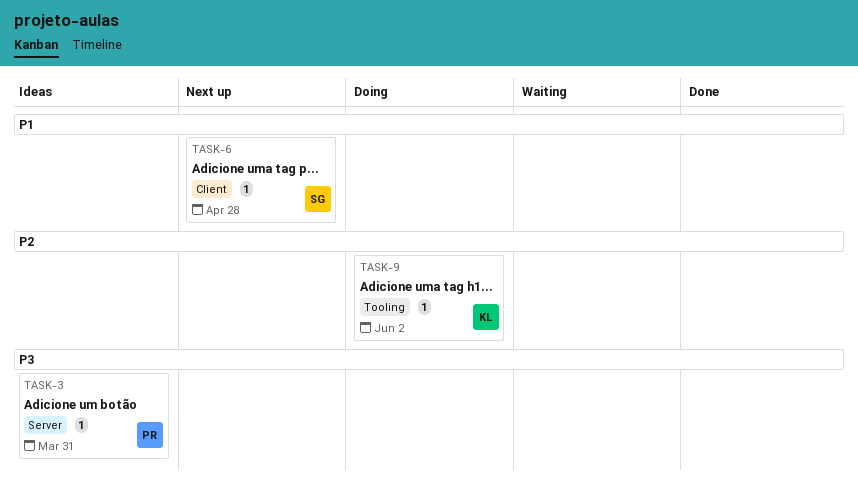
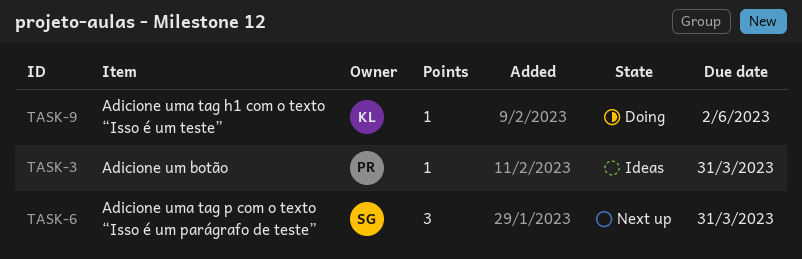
TASK-6, estimate: 1 -> 3
TASK-6, due: Apr 28 -> Mar 31

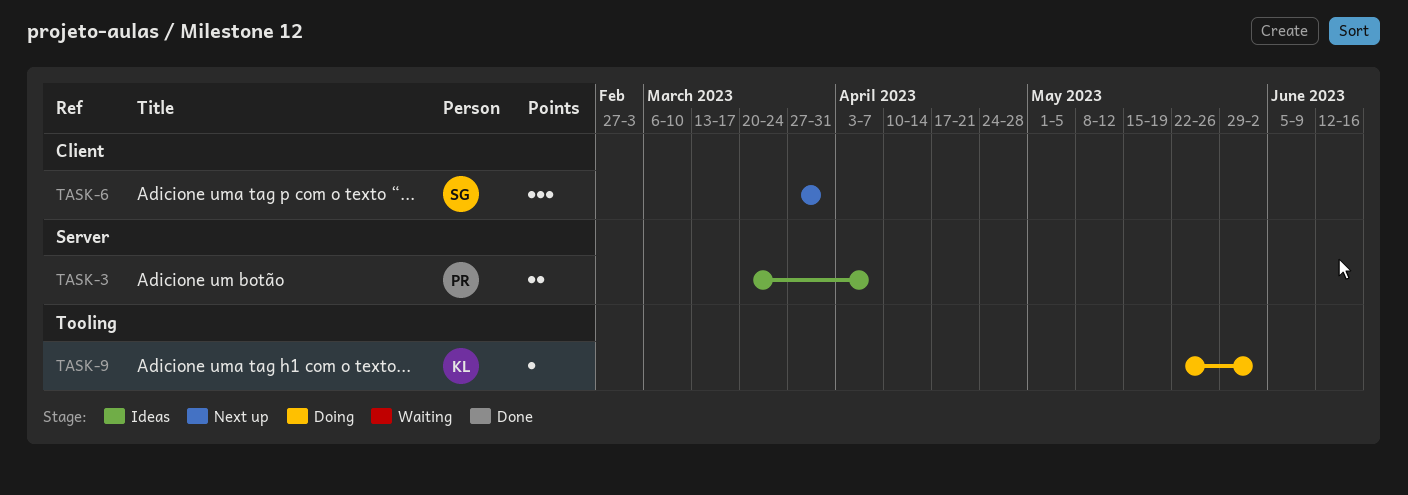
TASK-3, estimate: 1 -> 2
TASK-3, due: Mar 31 -> Apr 7

